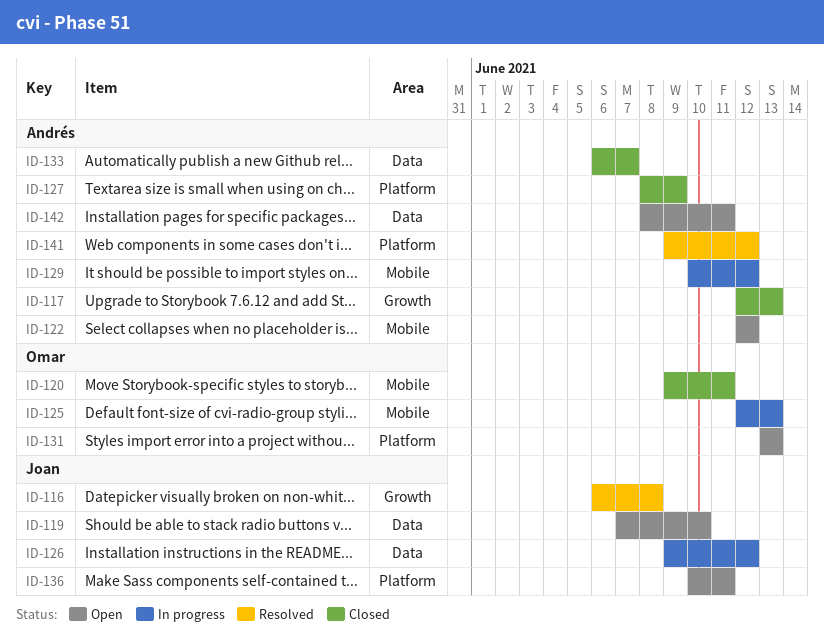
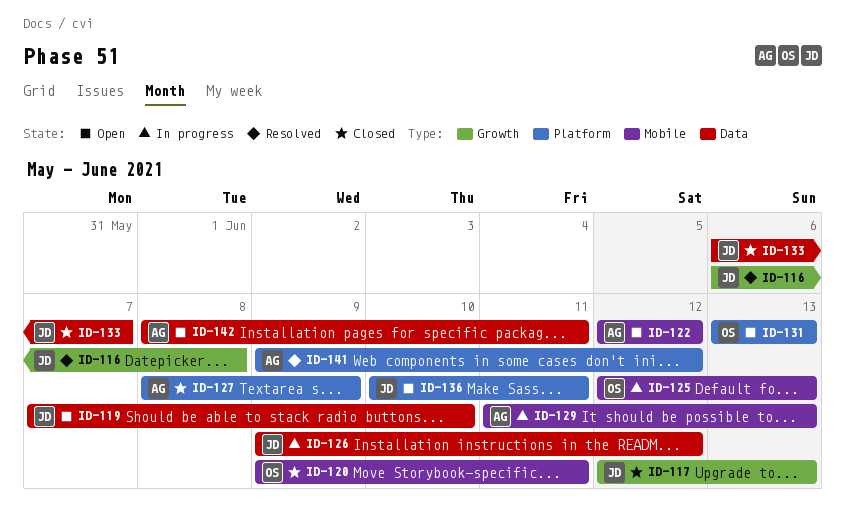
ID-117, owner: Andrés -> Joan
ID-129, start: Jun 10 -> Jun 11
ID-129, due: Jun 12 -> Jun 13
ID-133, owner: Andrés -> Joan

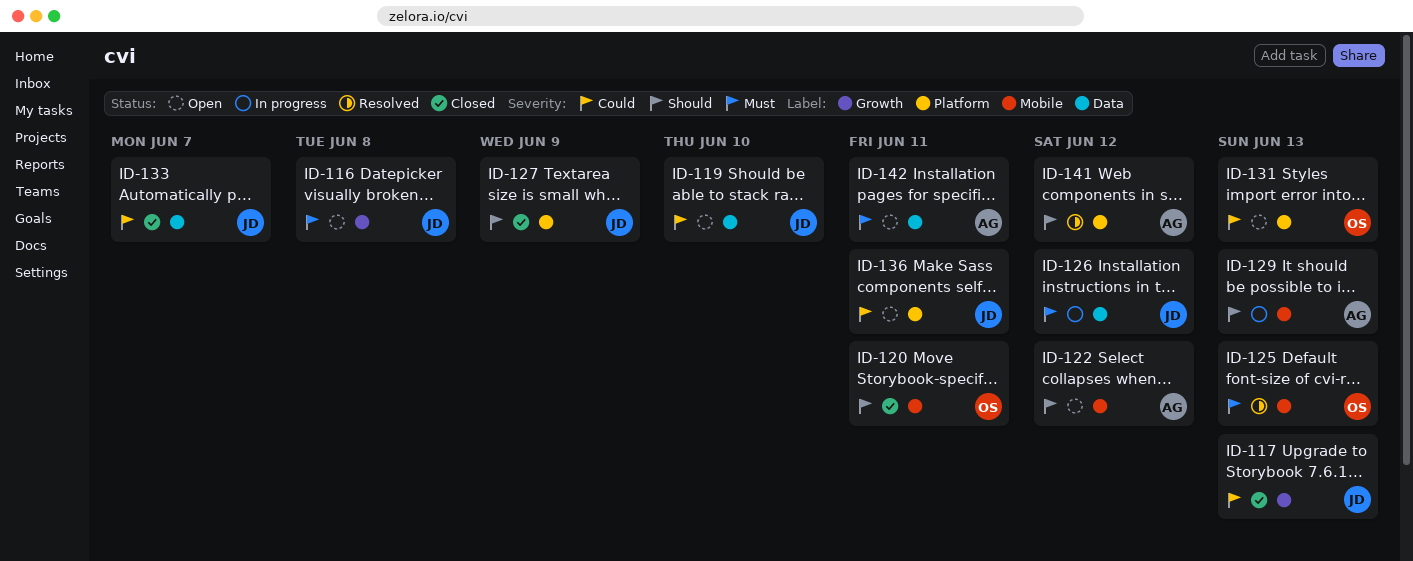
ID-116, status: Resolved -> Open
ID-125, status: In progress -> Resolved
ID-127, owner: AG -> JD

